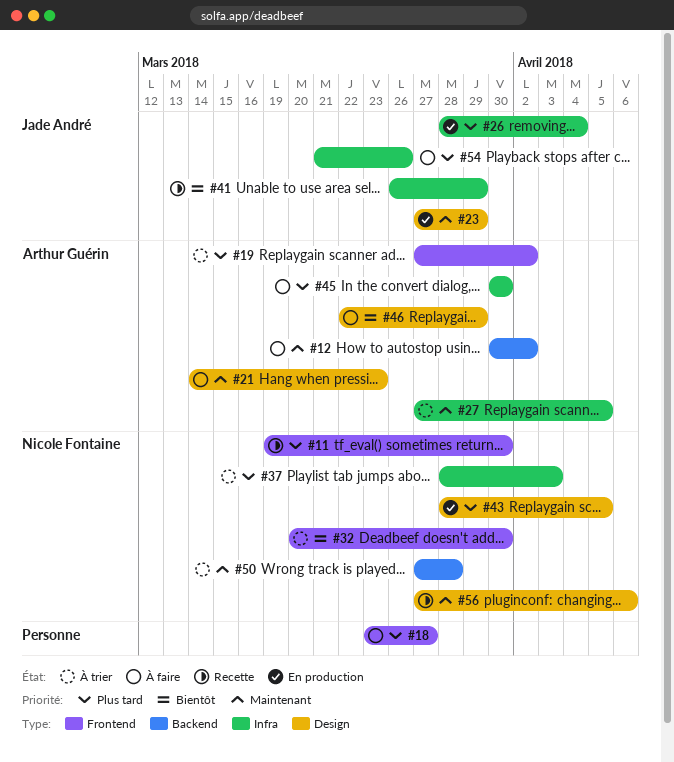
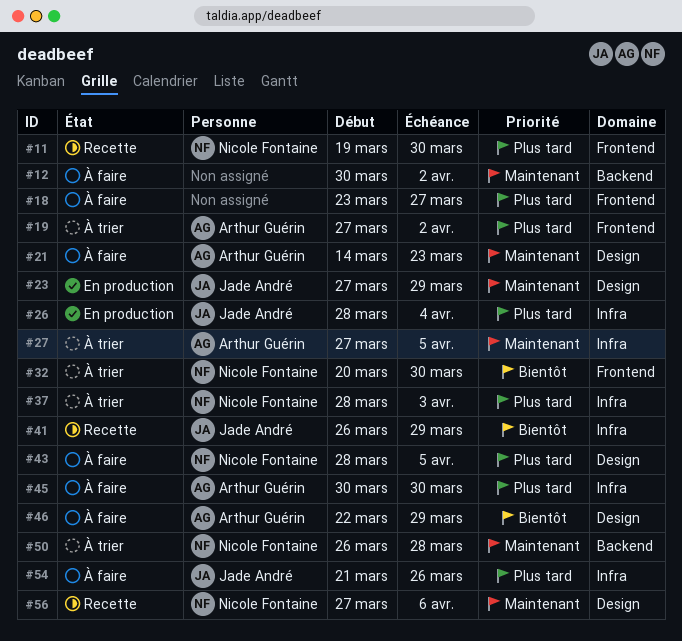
#12, owner: Arthur Guérin -> none
#43, status: En production -> À faire
#50, start: Mar 27 -> Mar 26

